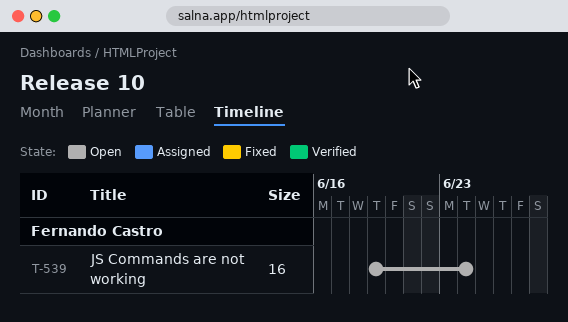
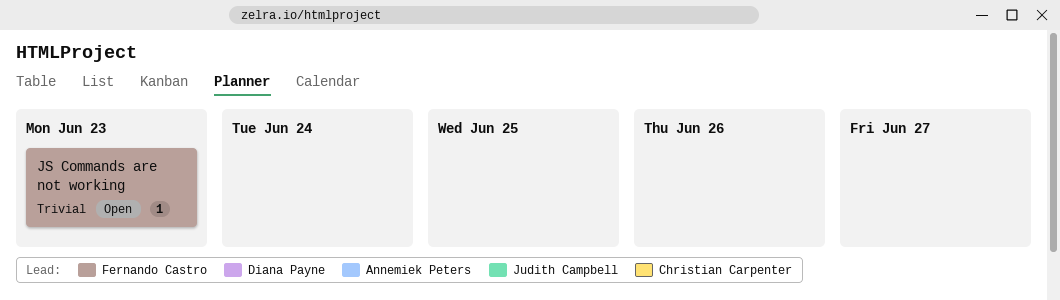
JS Commands are not working, estimate: 16 -> 1
JS Commands are not working, due: Jun 24 -> Jun 23

